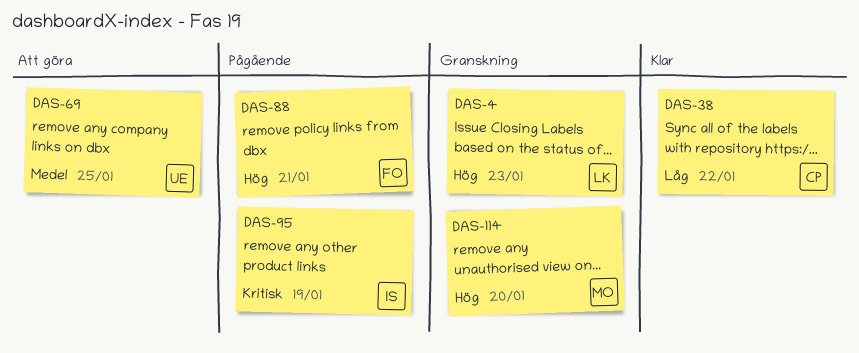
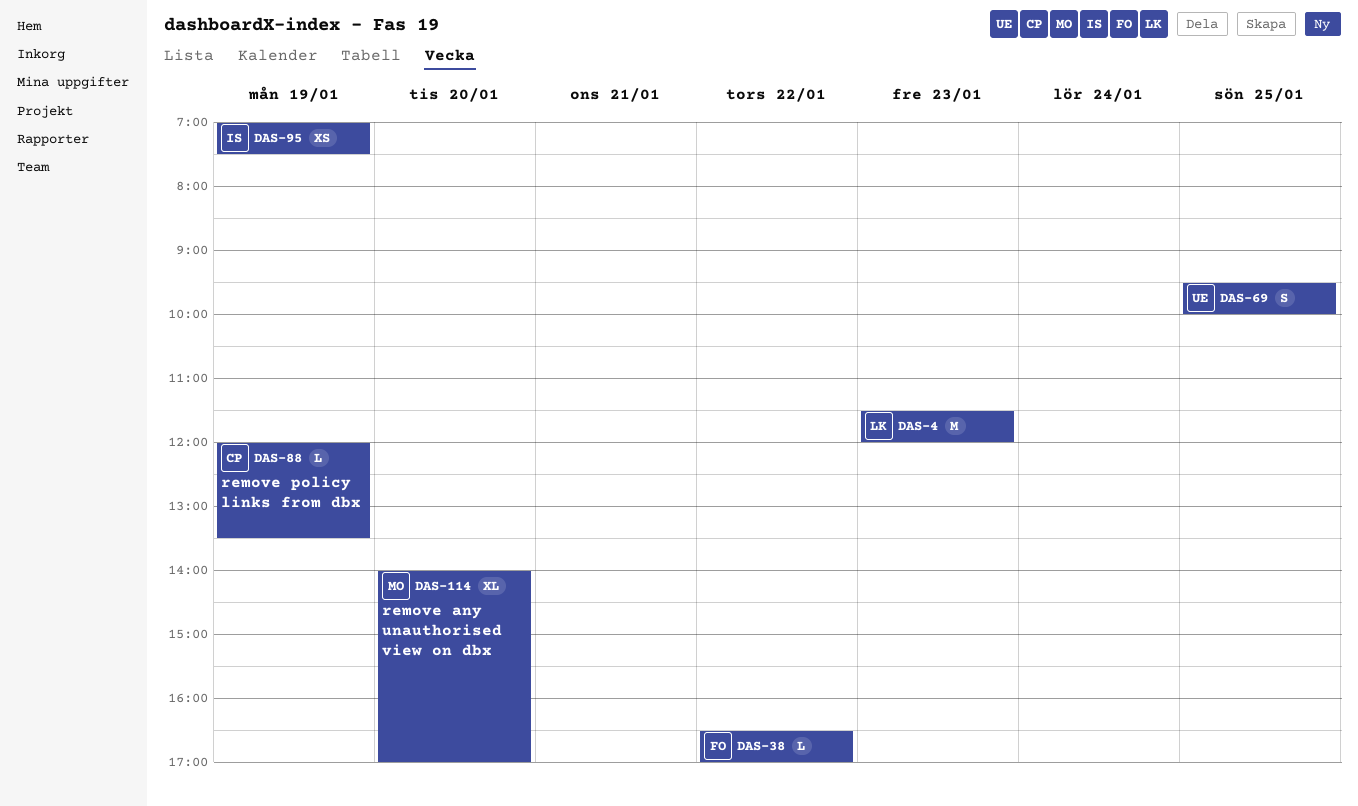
DAS-38, owner: CP -> FO
DAS-88, owner: FO -> CP
DAS-88, day: Jan 21 -> Jan 19

